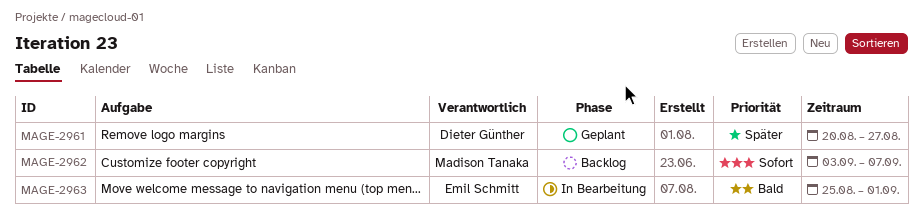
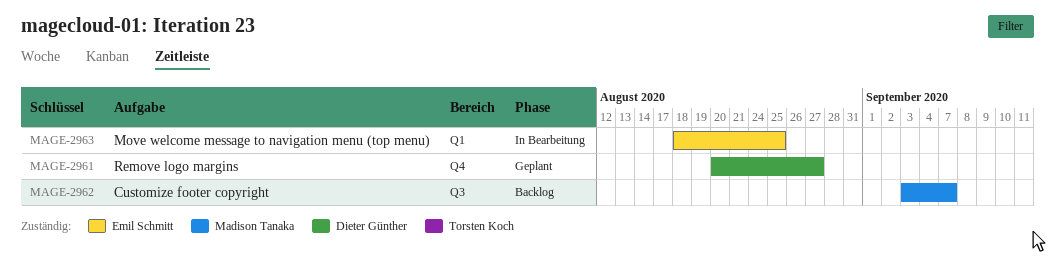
MAGE-2963, start: Aug 25 -> Aug 18
MAGE-2963, due: Sep 1 -> Aug 25

